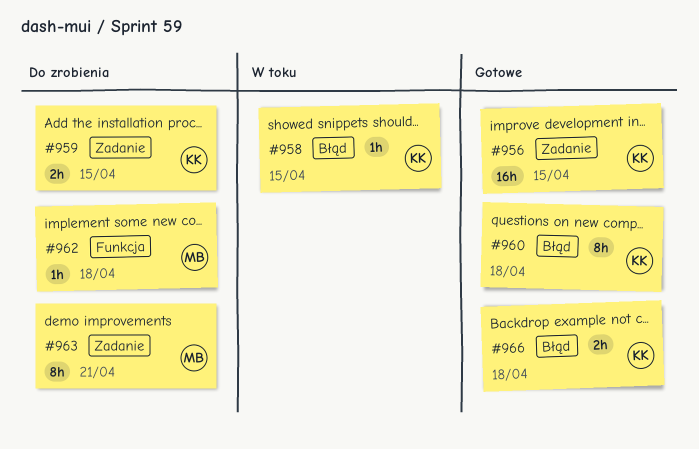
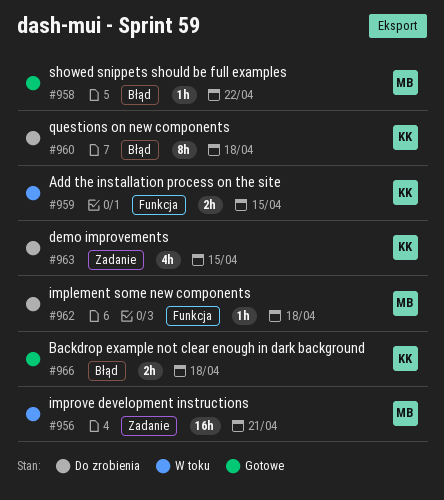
#956, status: Gotowe -> W toku
#956, owner: KK -> MB
#956, due: Apr 15 -> Apr 21
#958, status: W toku -> Gotowe
#958, owner: KK -> MB
#958, due: Apr 15 -> Apr 22
#959, status: Do zrobienia -> W toku
#959, label: Zadanie -> Funkcja
#960, status: Gotowe -> Do zrobienia
#963, owner: MB -> KK
#963, estimate: 8h -> 4h
#963, due: Apr 21 -> Apr 15

